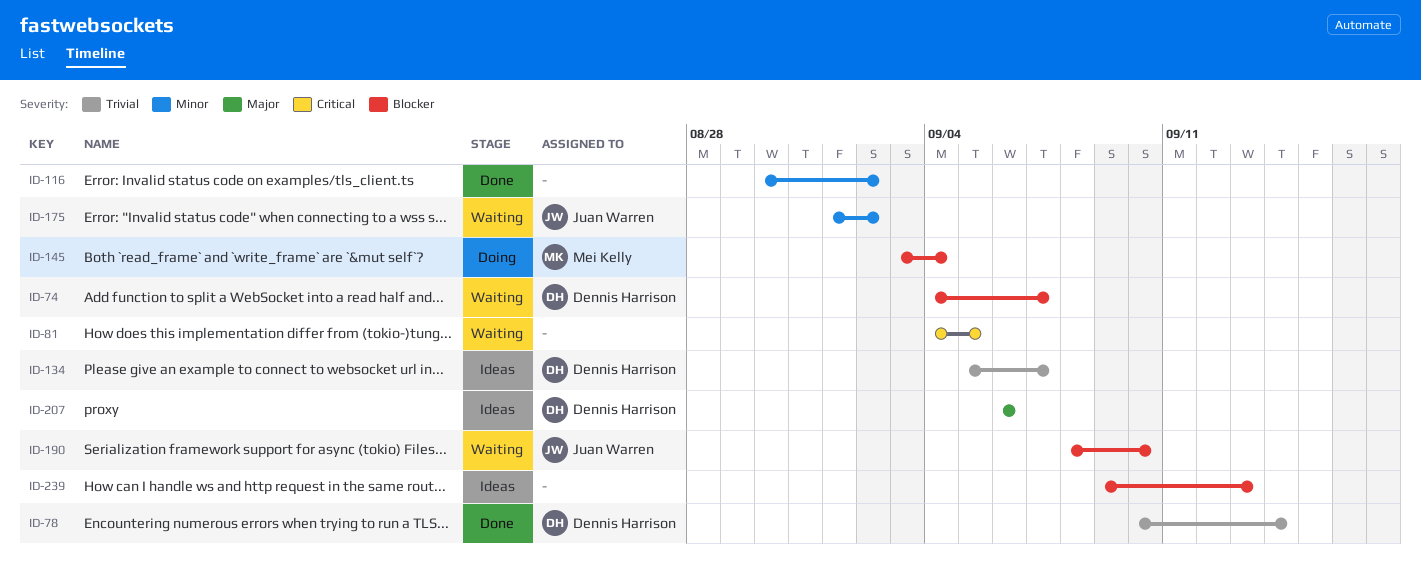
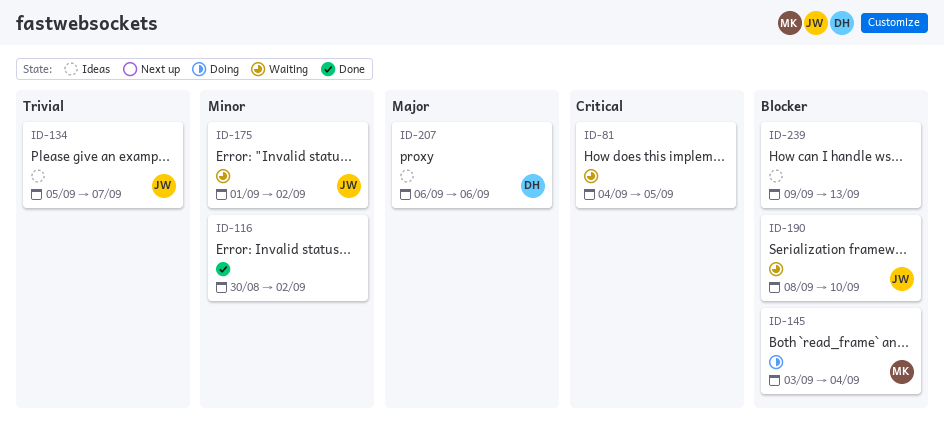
ID-74: present -> none
ID-78: present -> none
ID-134, owner: Dennis Harrison -> Juan Warren

